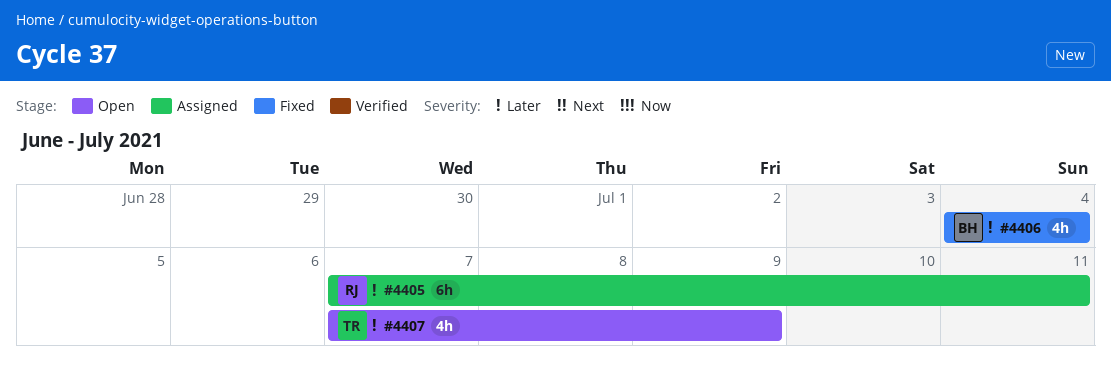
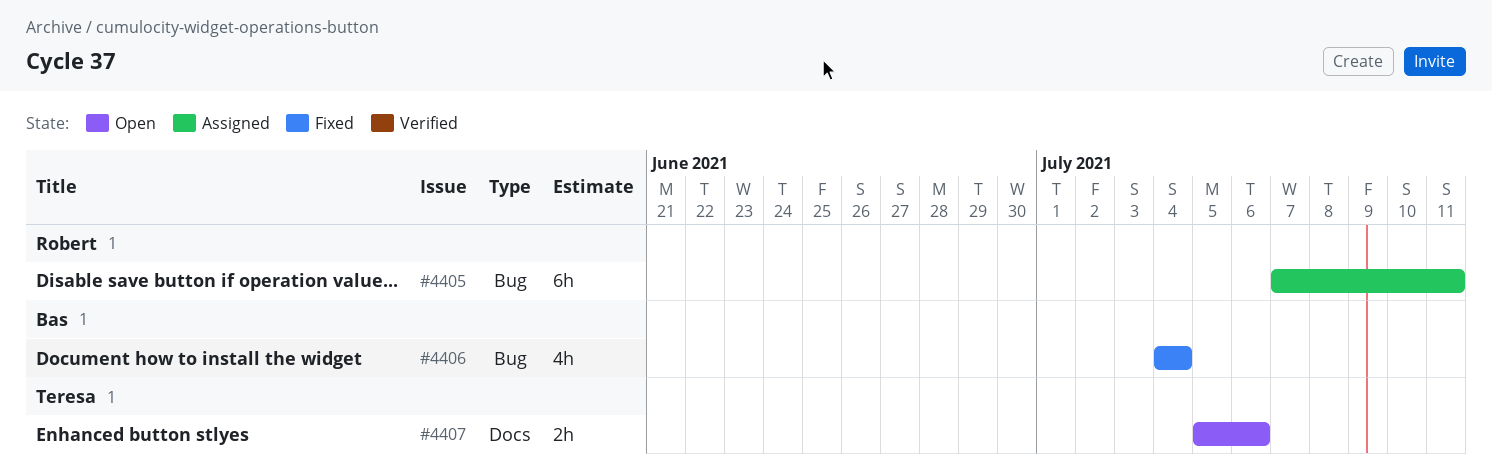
#4407, estimate: 4h -> 2h
#4407, start: Jul 7 -> Jul 5
#4407, due: Jul 9 -> Jul 6

